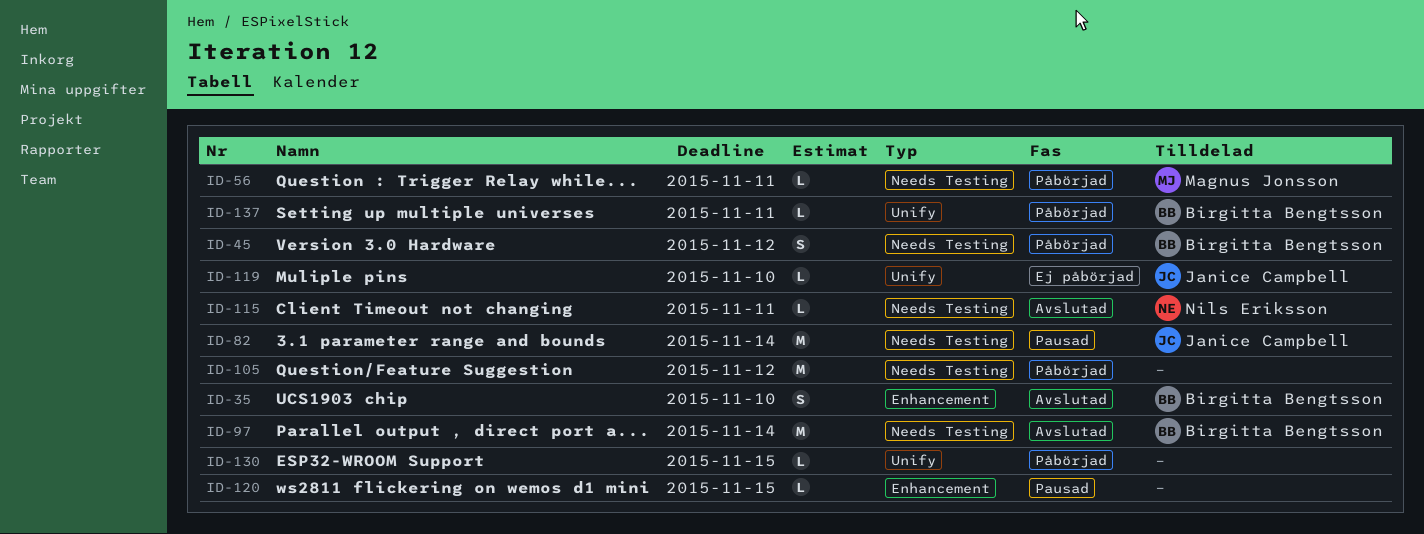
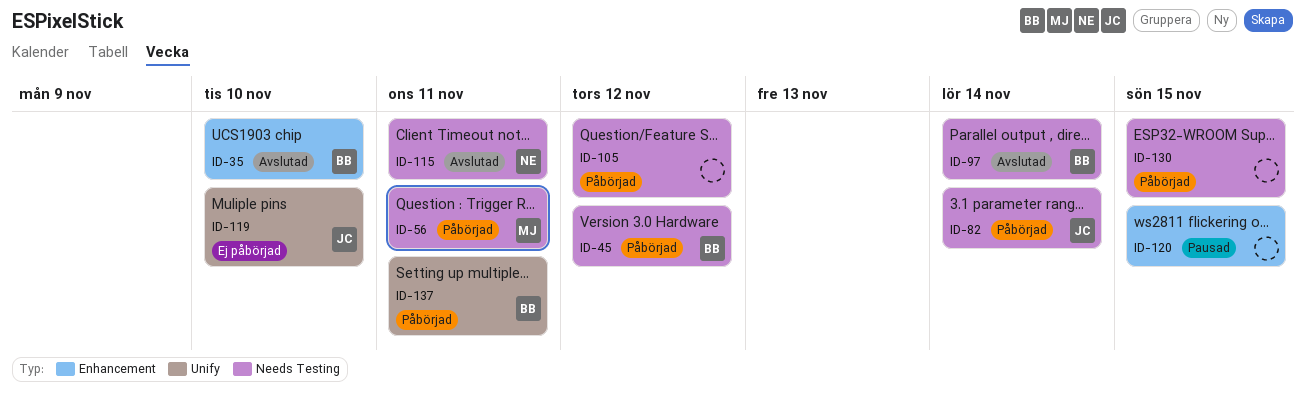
ID-82, status: Pausad -> Påbörjad
ID-130, label: Unify -> Needs Testing

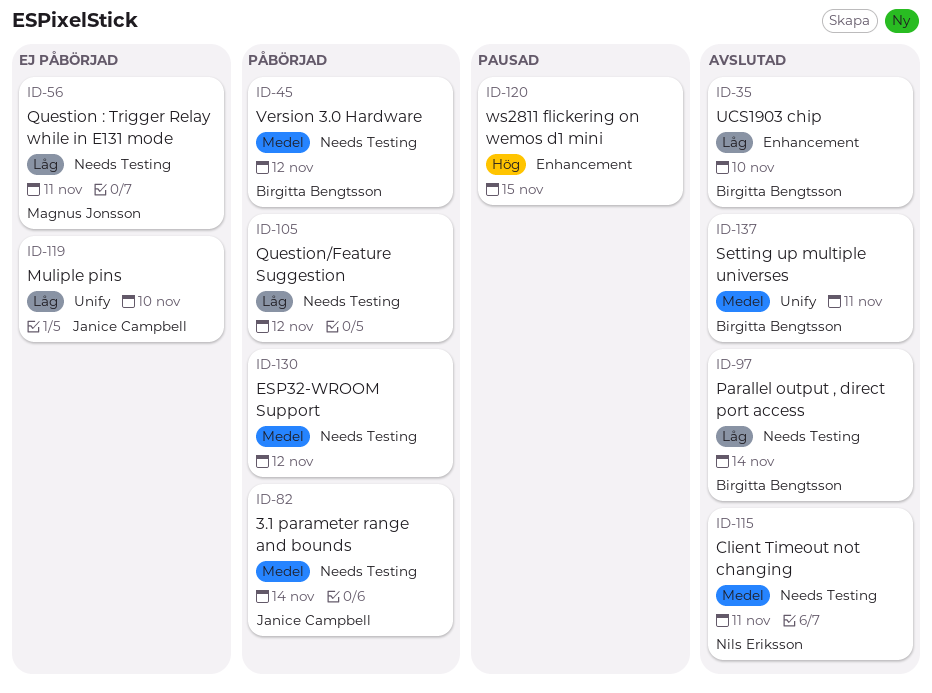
ID-56, status: Påbörjad -> Ej påbörjad
ID-130, due: Nov 15 -> Nov 12
ID-137, status: Påbörjad -> Avslutad

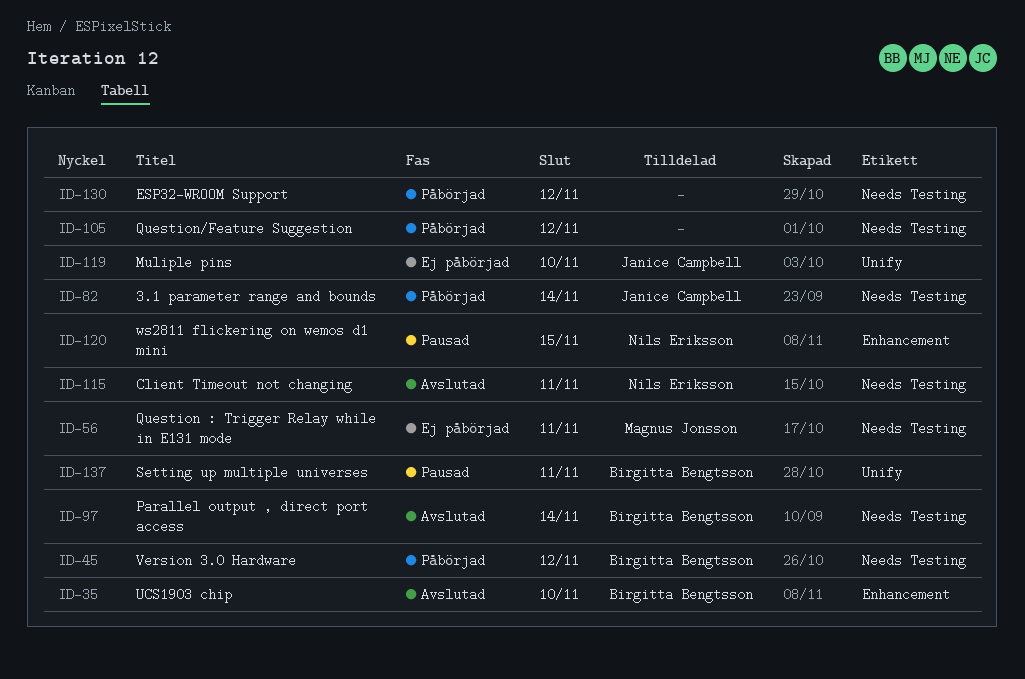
ID-120, owner: none -> Nils Eriksson
ID-137, status: Avslutad -> Pausad

